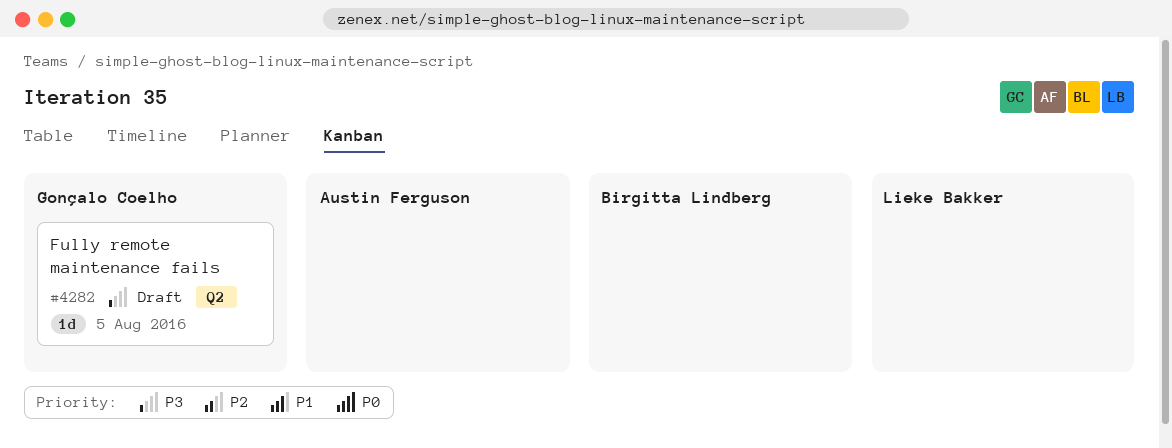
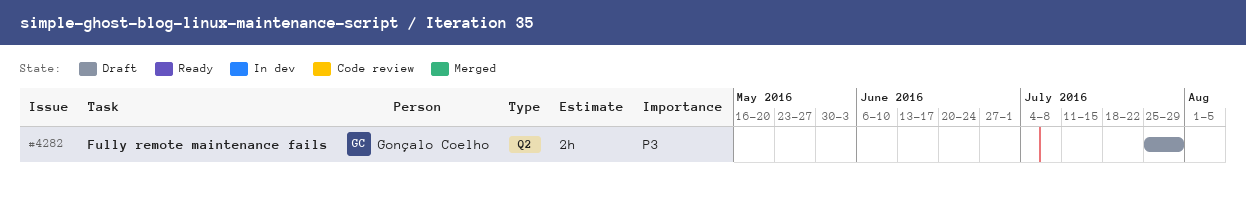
#4282, estimate: 1d -> 2h
#4282, due: Aug 5 -> Jul 29

